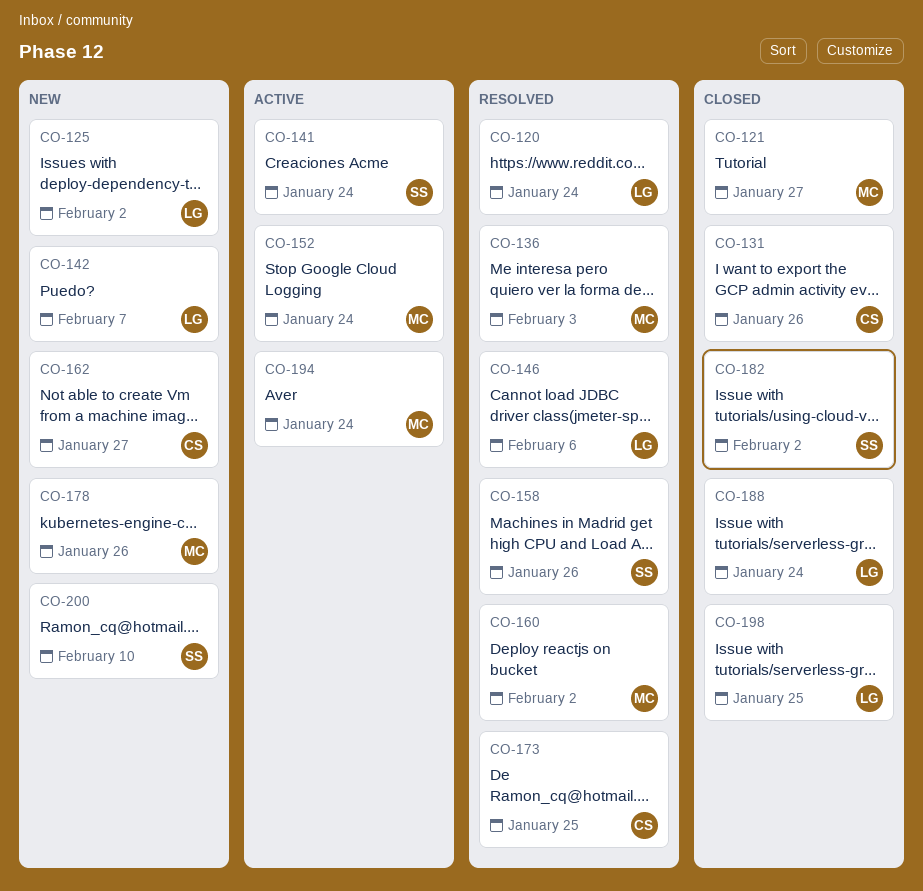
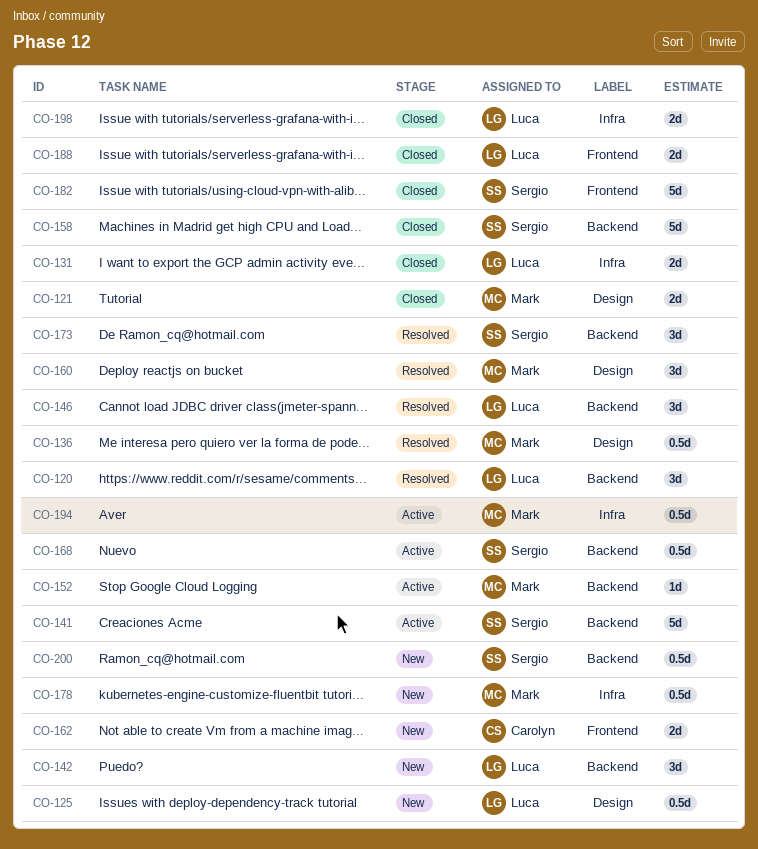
CO-131, owner: Carolyn -> Luca
CO-158, status: Resolved -> Closed
CO-168: none -> present
CO-173, owner: Carolyn -> Sergio

